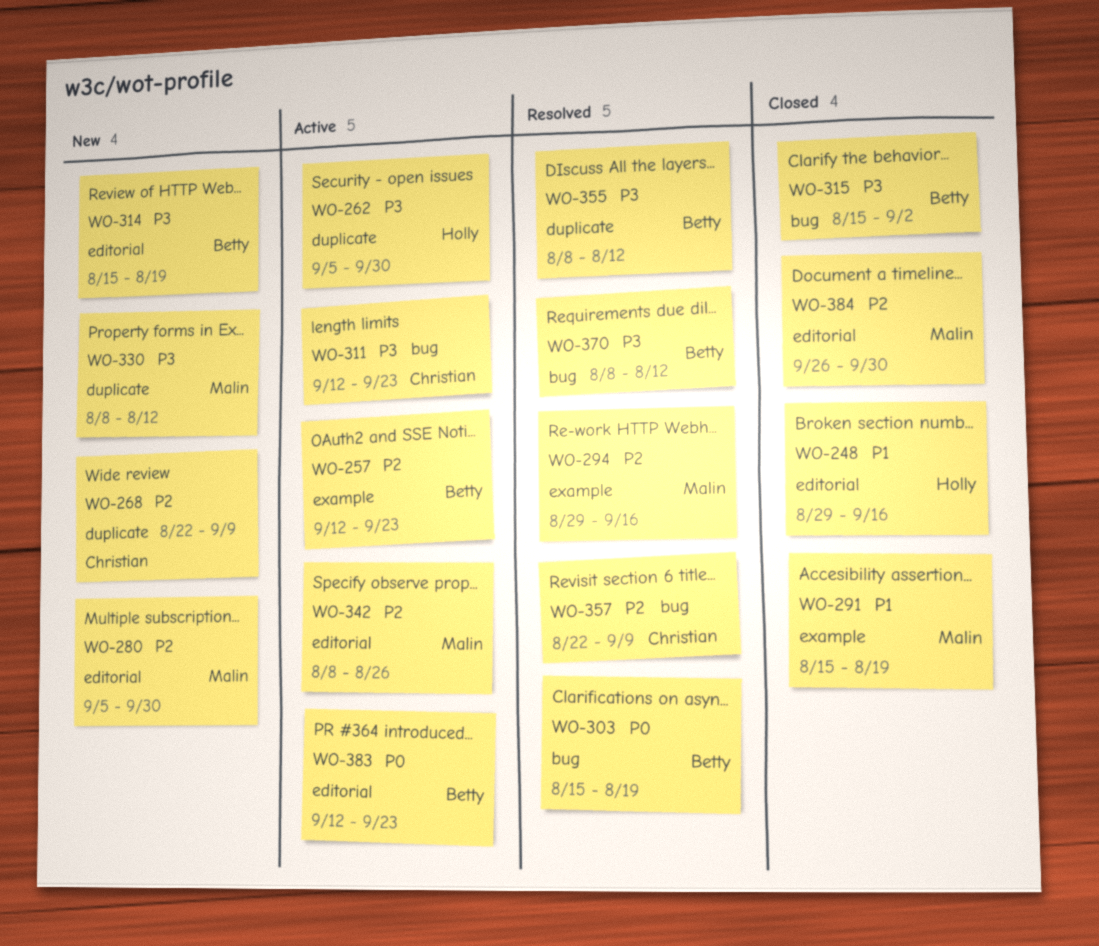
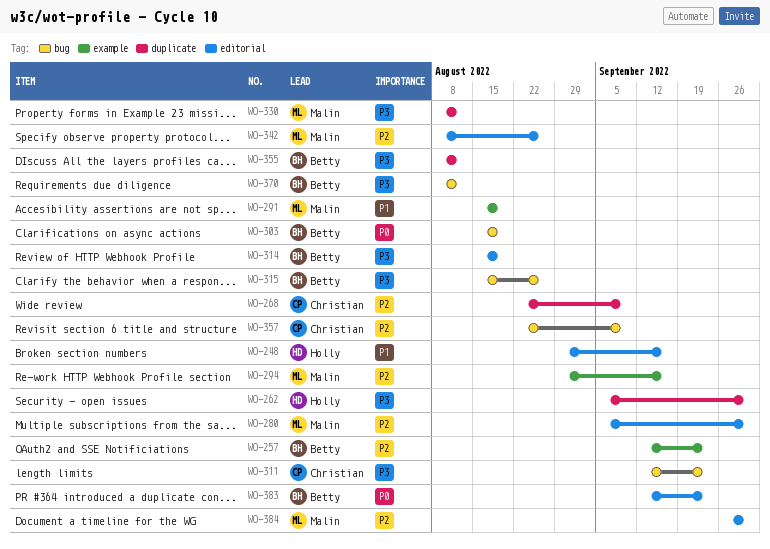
WO-315, due: Sep 2 -> Aug 26

